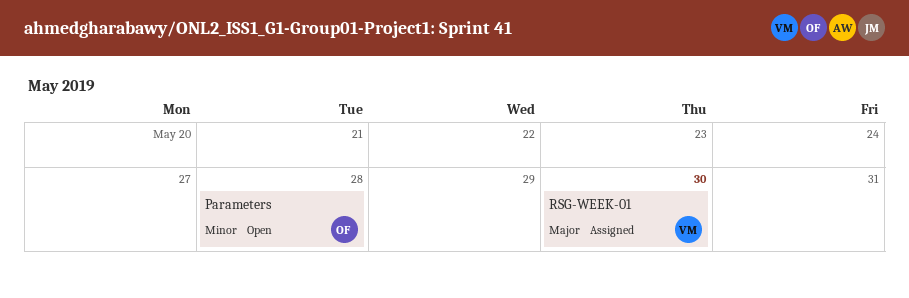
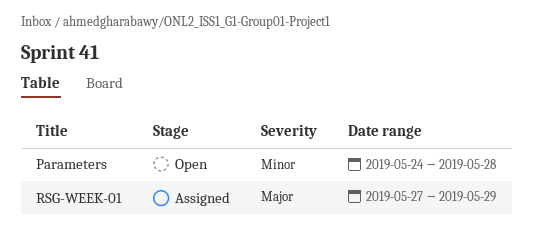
RSG-WEEK-01, due: May 30 -> May 29

